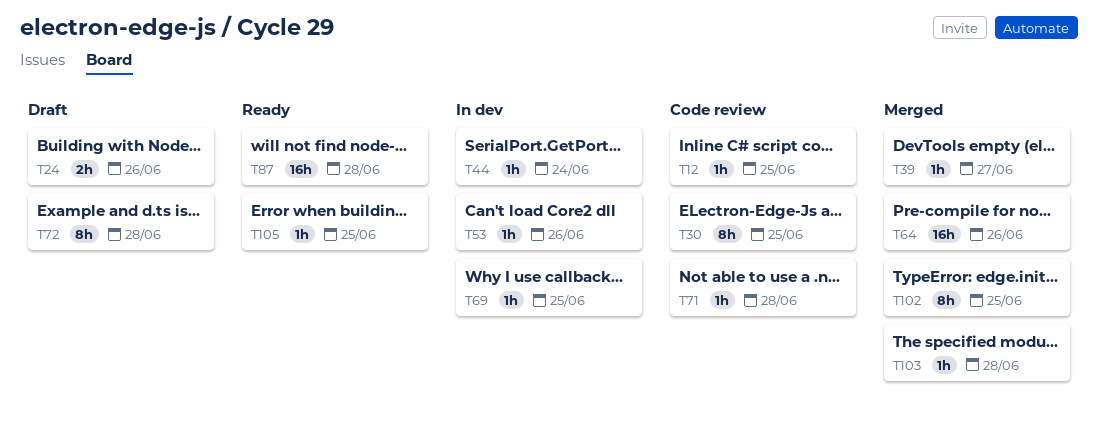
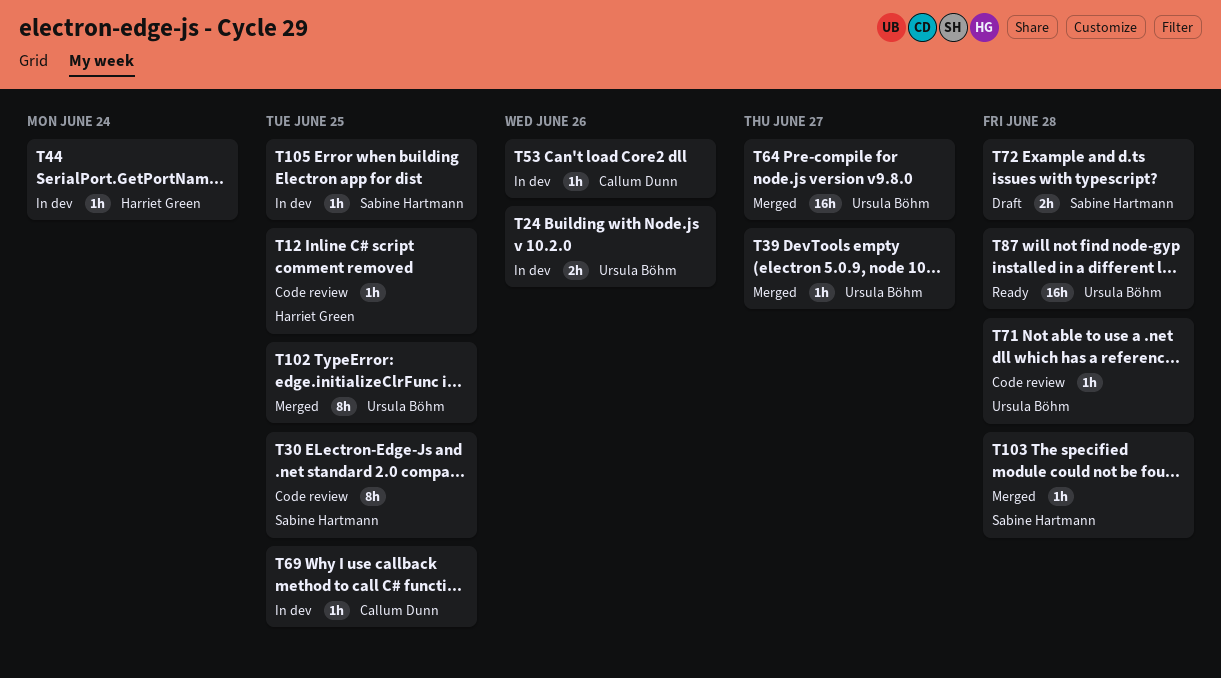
T24, status: Draft -> In dev
T64, due: Jun 26 -> Jun 27
T72, estimate: 8h -> 2h
T105, status: Ready -> In dev

